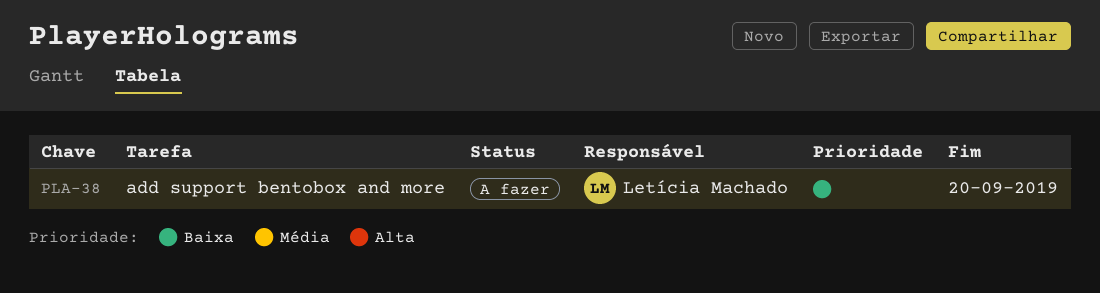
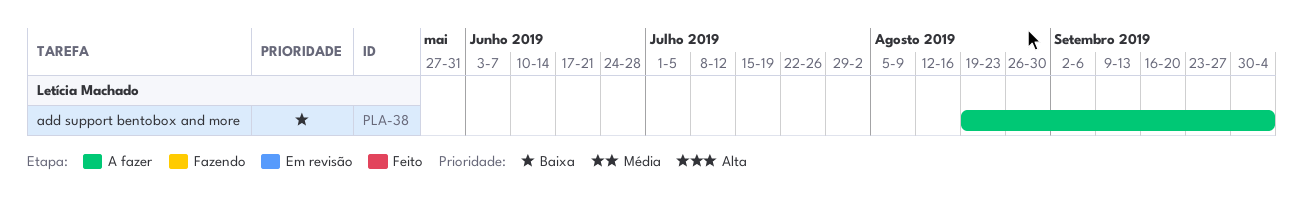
PLA-38, due: Sep 20 -> Oct 4

